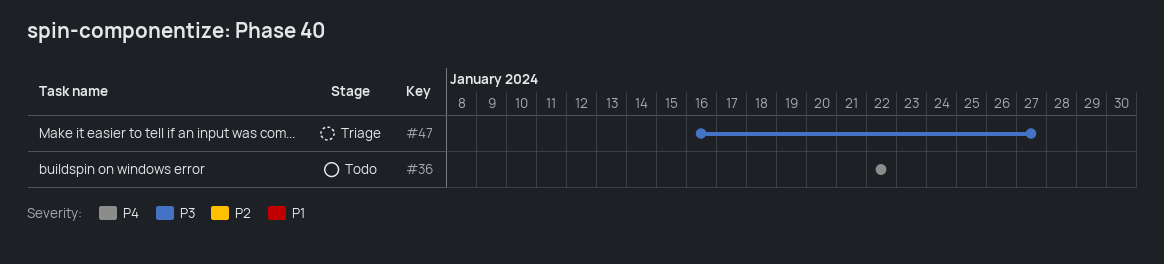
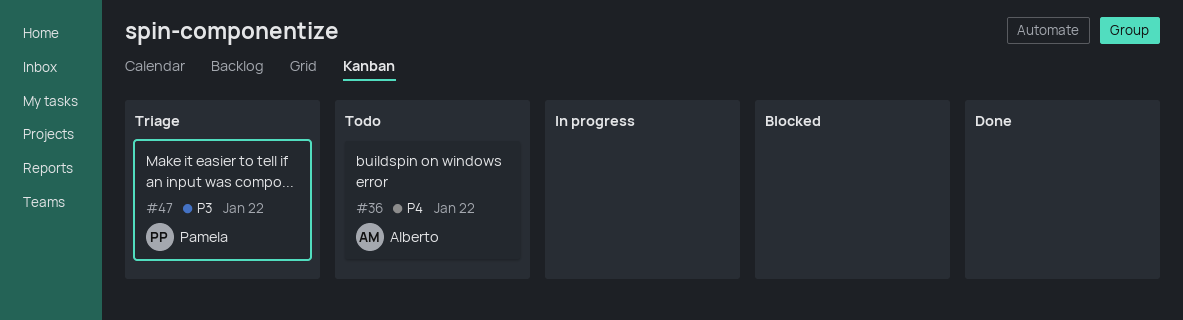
#47, due: Jan 27 -> Jan 22

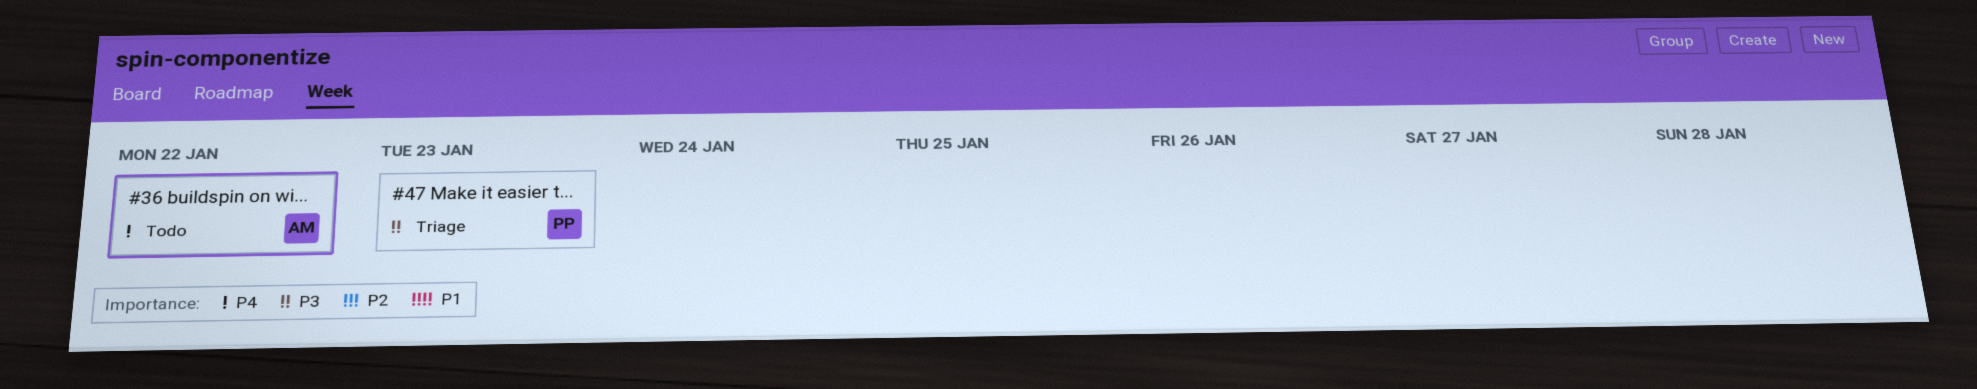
#47, due: Jan 22 -> Jan 23

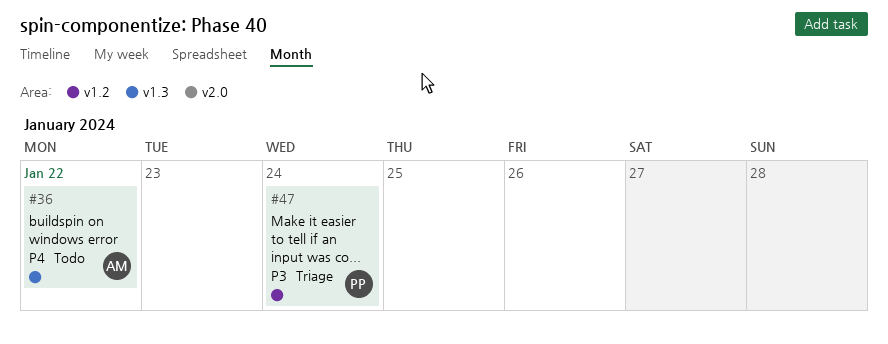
#47, due: Jan 23 -> Jan 24

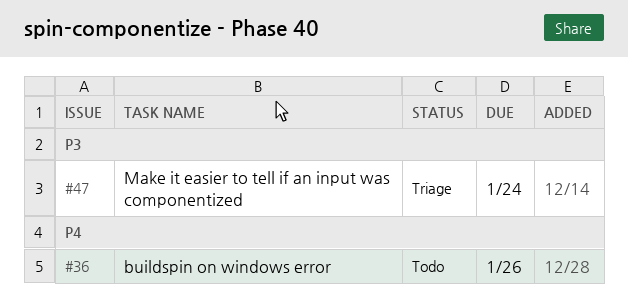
#36, due: Jan 22 -> Jan 26

